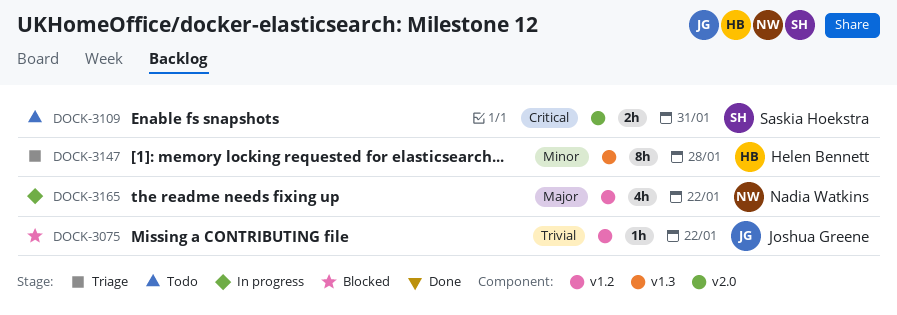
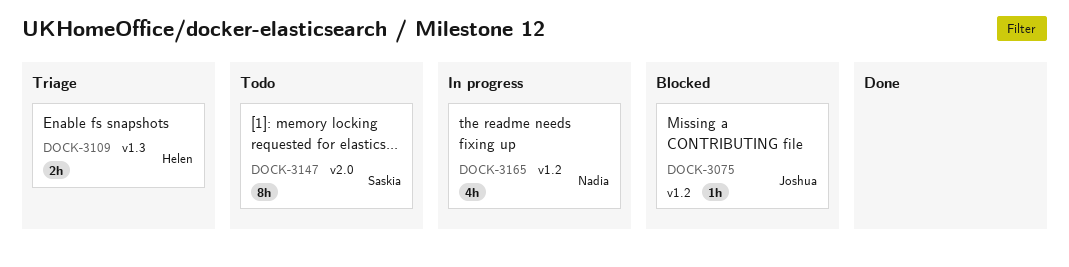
DOCK-3109, status: Todo -> Triage
DOCK-3109, owner: Saskia Hoekstra -> Helen Bennett
DOCK-3109, label: v2.0 -> v1.3
DOCK-3147, status: Triage -> Todo
DOCK-3147, owner: Helen Bennett -> Saskia Hoekstra
DOCK-3147, label: v1.3 -> v2.0

